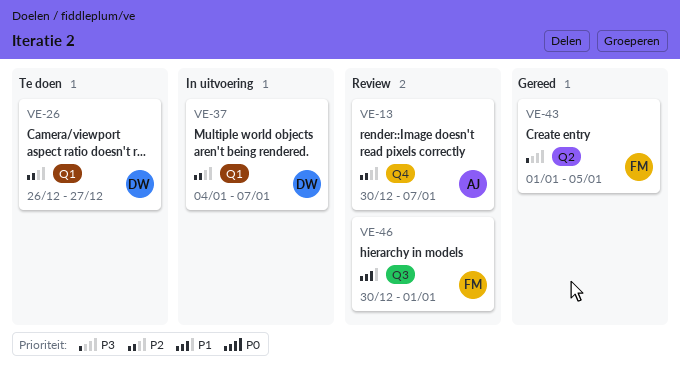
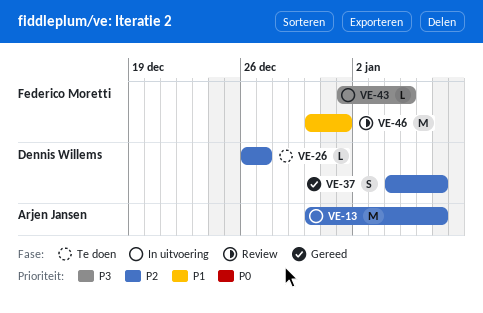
VE-13, status: Review -> In uitvoering
VE-37, status: In uitvoering -> Gereed
VE-43, status: Gereed -> In uitvoering

